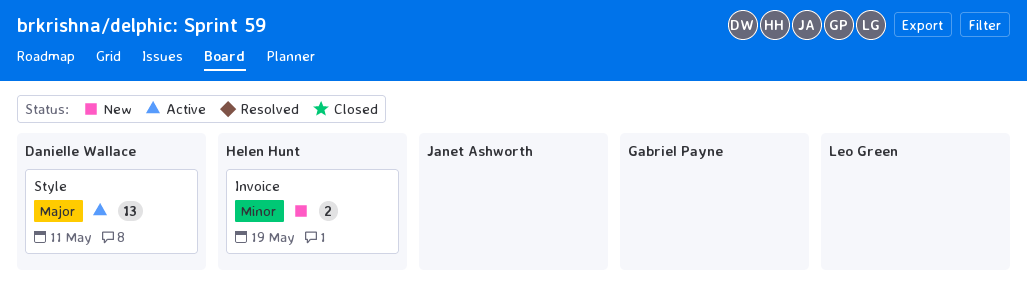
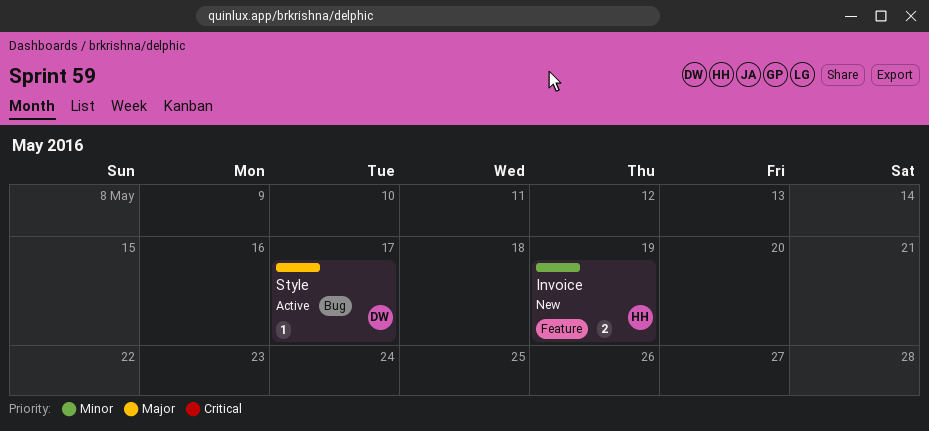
Style, estimate: 13 -> 1
Style, due: May 11 -> May 17

